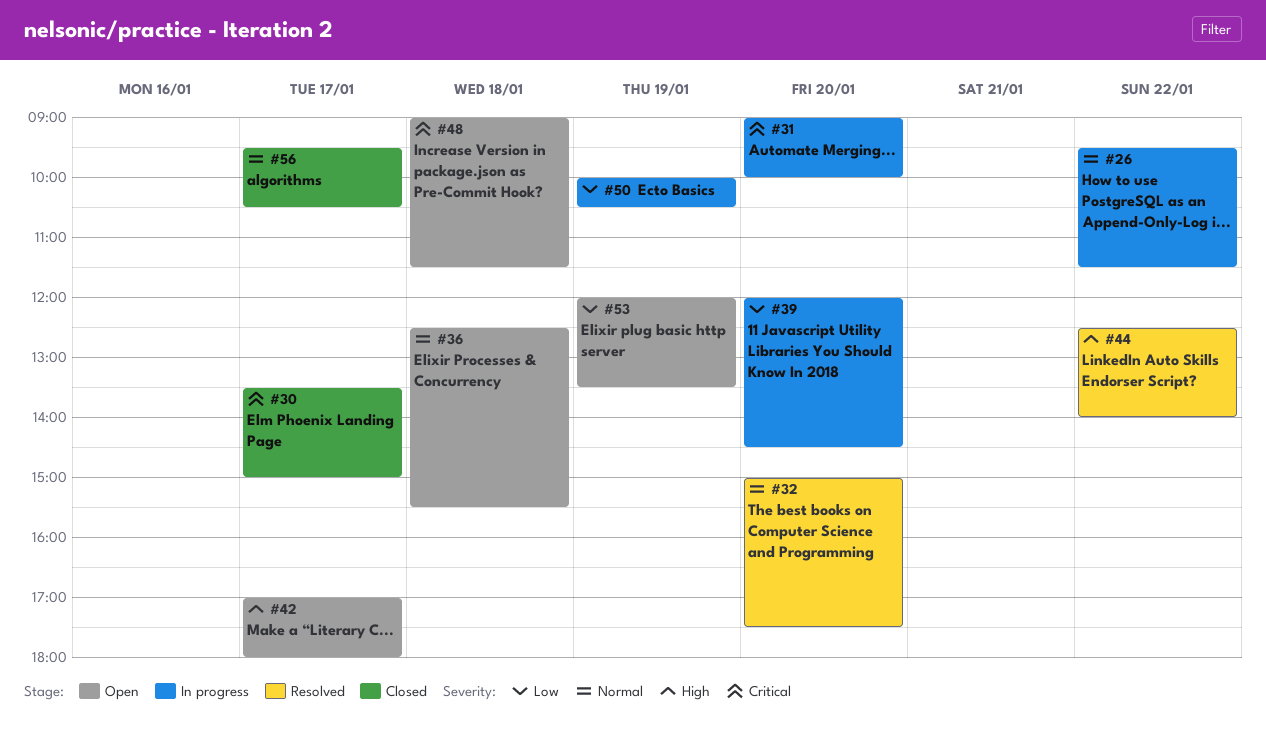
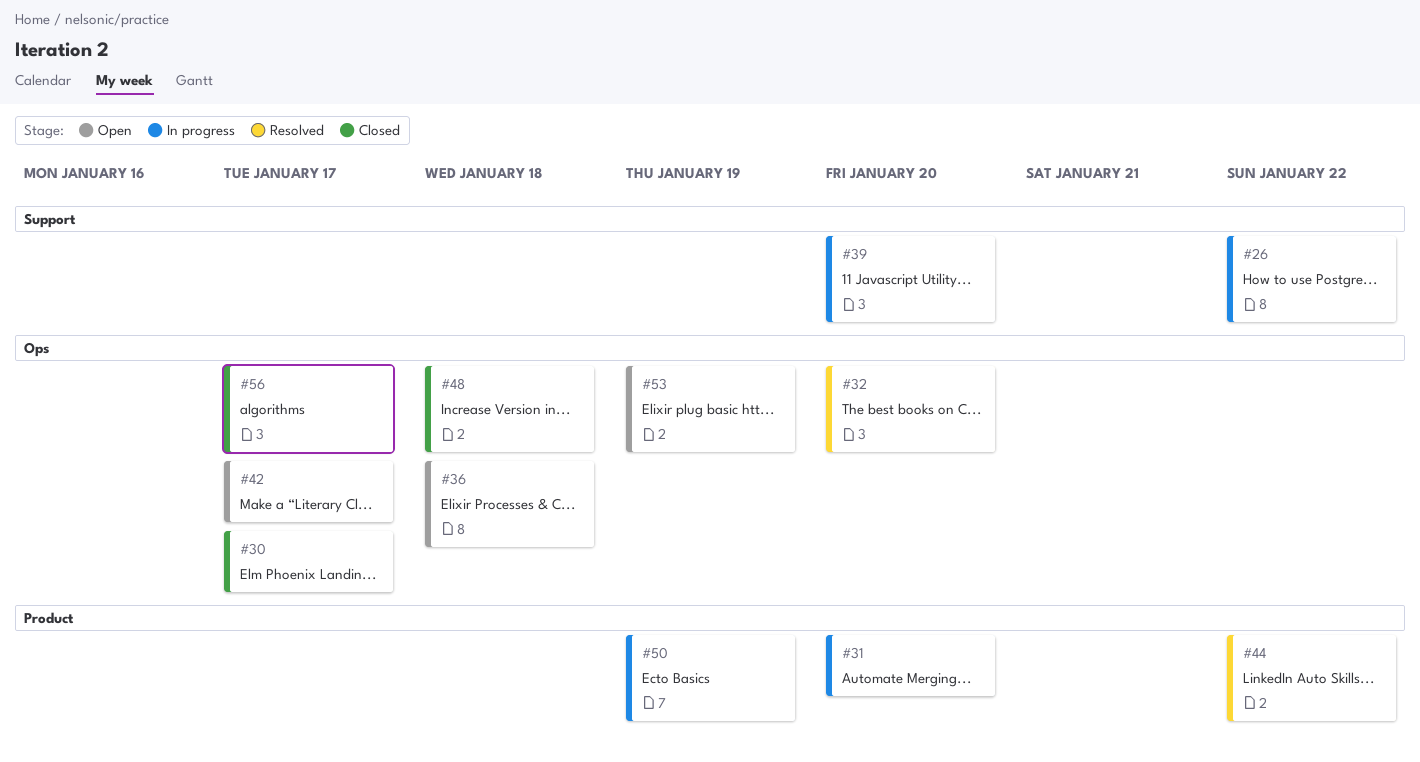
#48, status: Open -> Closed

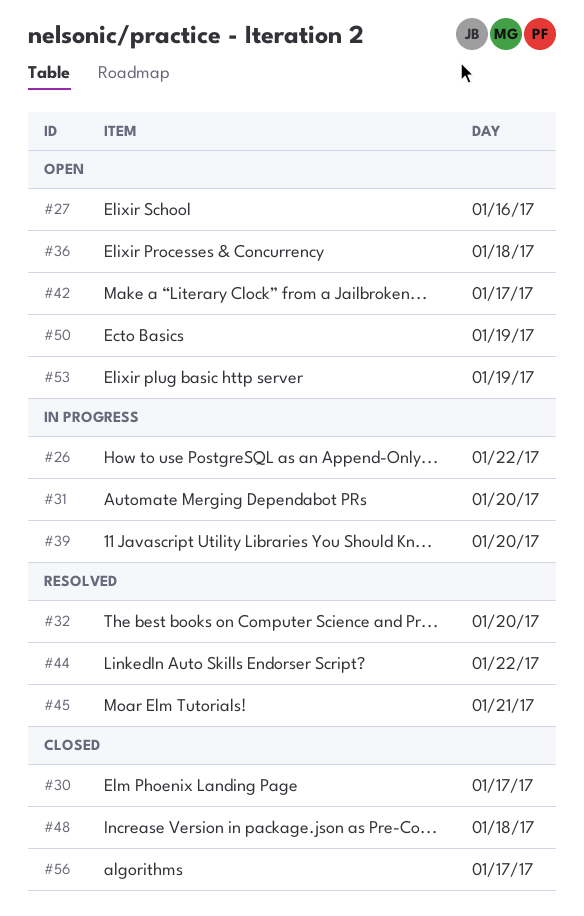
#27: none -> present
#45: none -> present
#50, status: In progress -> Open

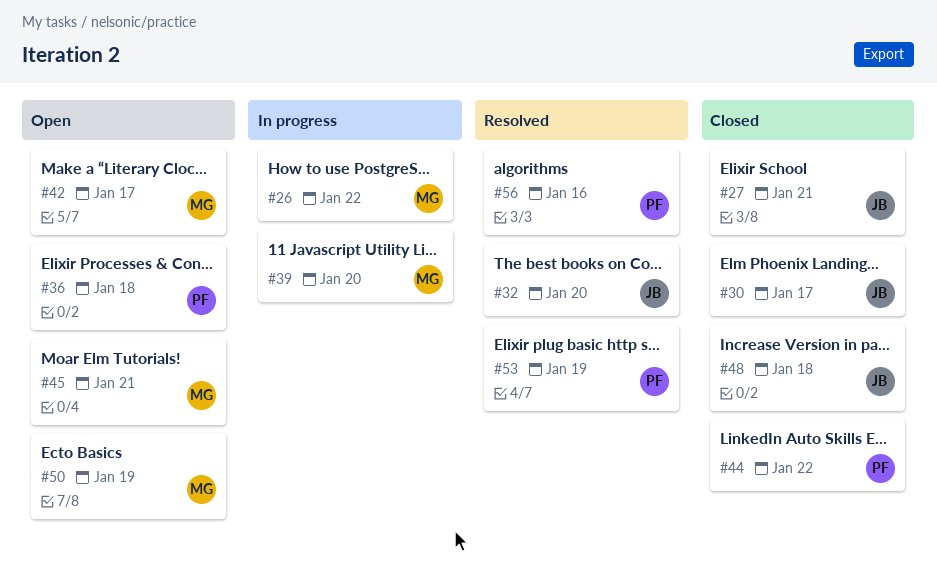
#27, status: Open -> Closed
#27, day: Jan 16 -> Jan 21
#31: present -> none
#44, status: Resolved -> Closed
#45, status: Resolved -> Open
#53, status: Open -> Resolved
#56, status: Closed -> Resolved
#56, day: Jan 17 -> Jan 16

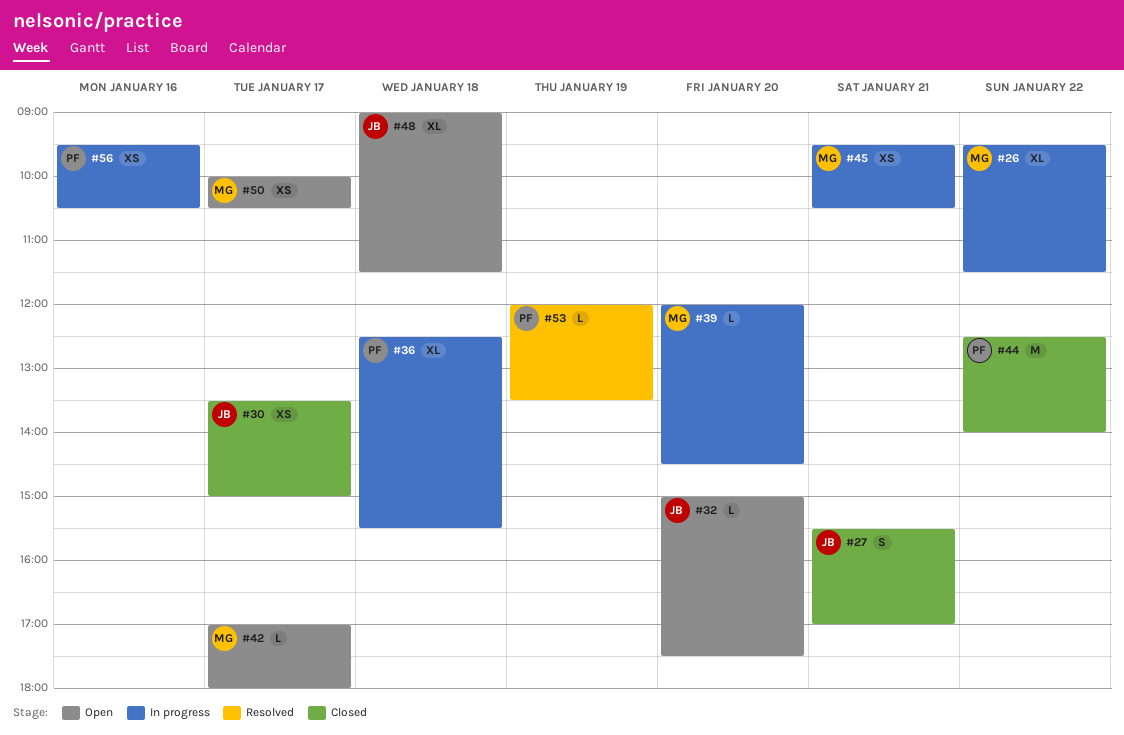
#32, status: Resolved -> Open
#36, status: Open -> In progress
#45, status: Open -> In progress
#48, status: Closed -> Open
#50, day: Jan 19 -> Jan 17
#56, status: Resolved -> In progress

